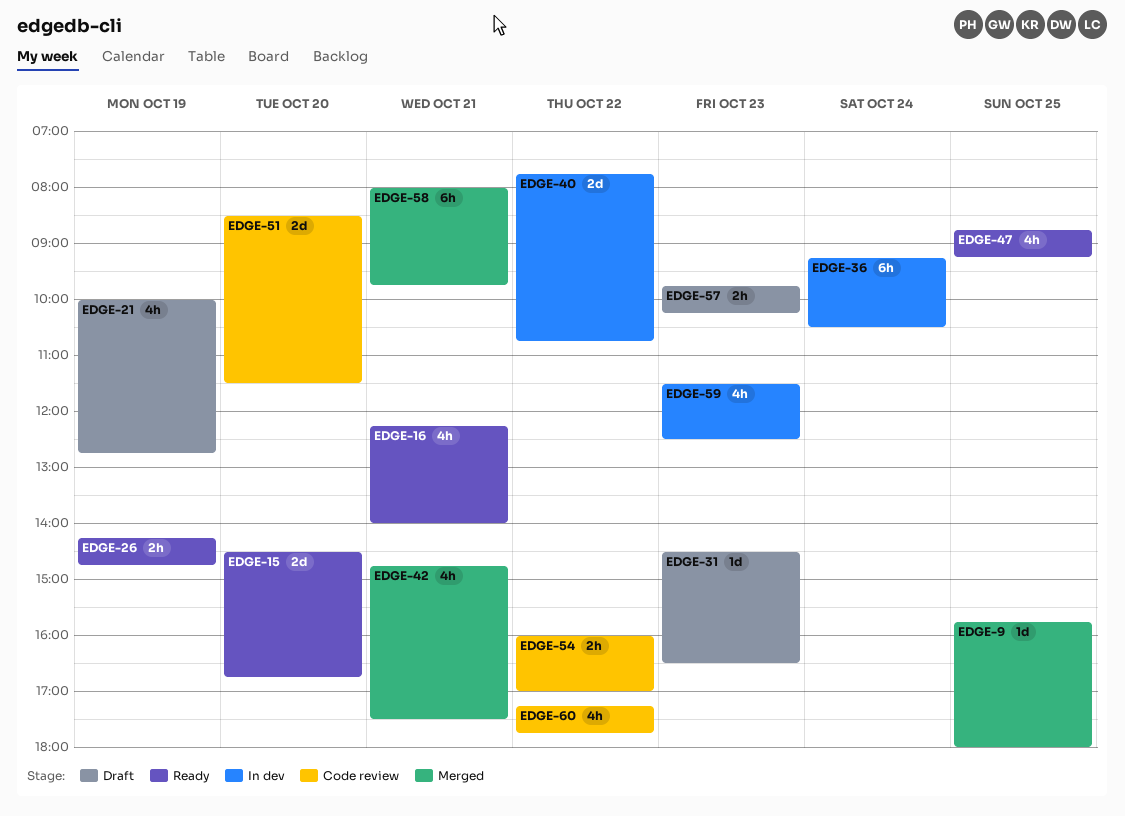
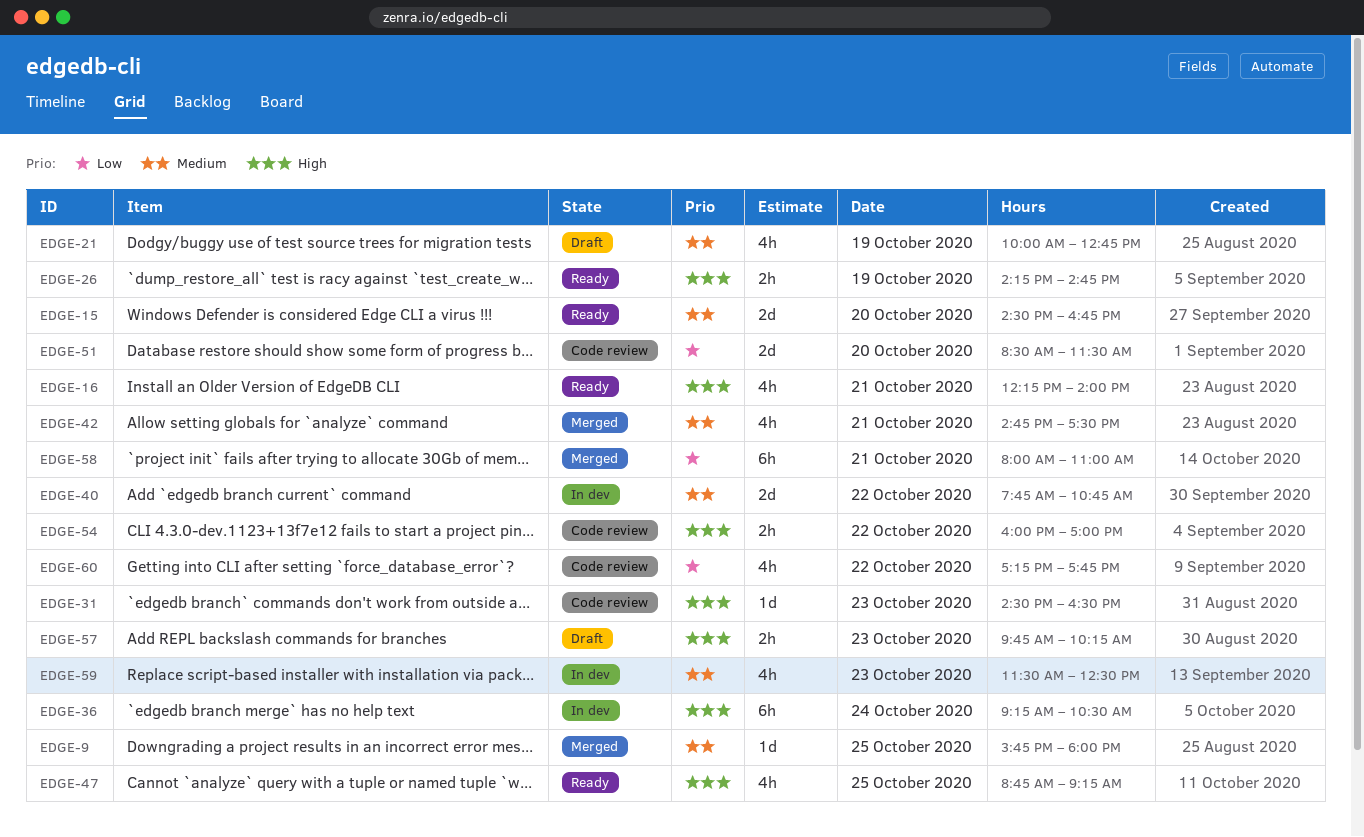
EDGE-31, status: Draft -> Code review
EDGE-58, ends: 09:45 -> 11:00

